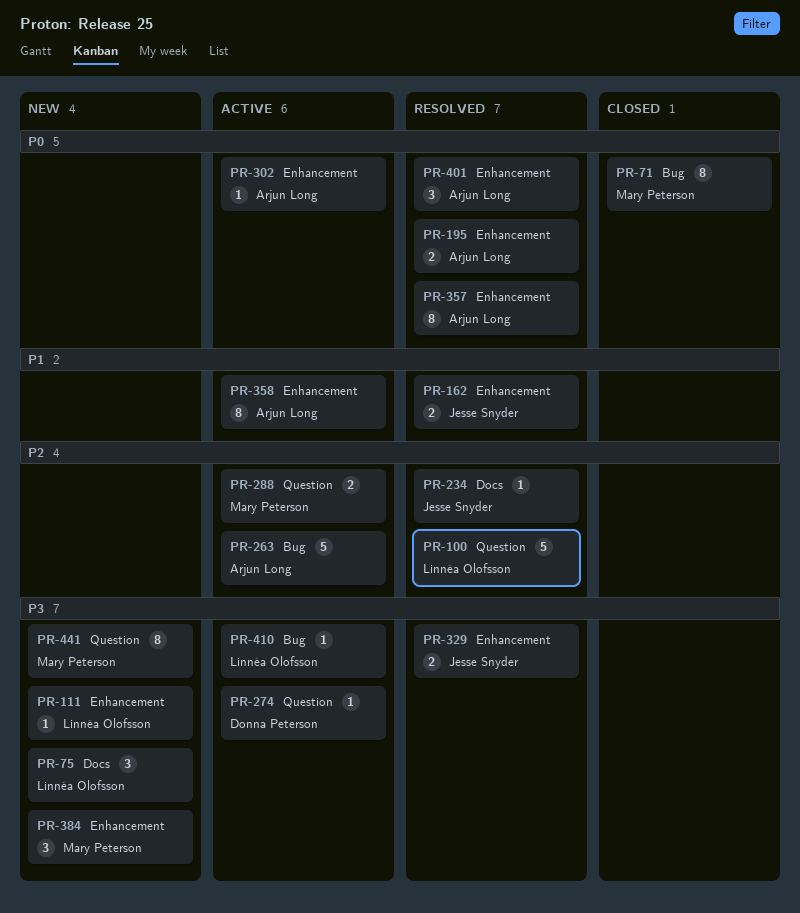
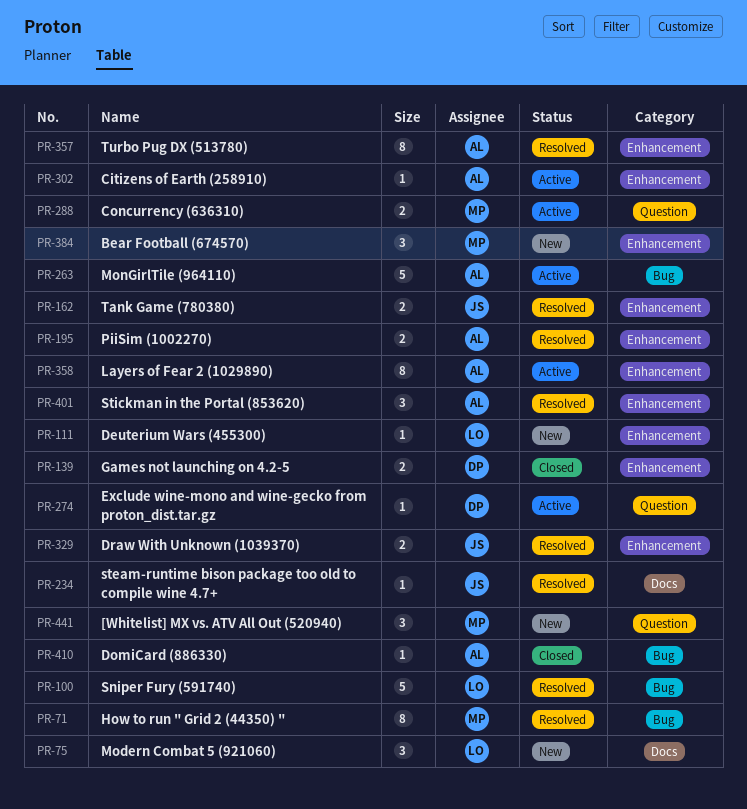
PR-71, status: Closed -> Resolved
PR-100, label: Question -> Bug
PR-139: none -> present
PR-410, status: Active -> Closed
PR-410, owner: Linnéa Olofsson -> Arjun Long
PR-441, estimate: 8 -> 3

